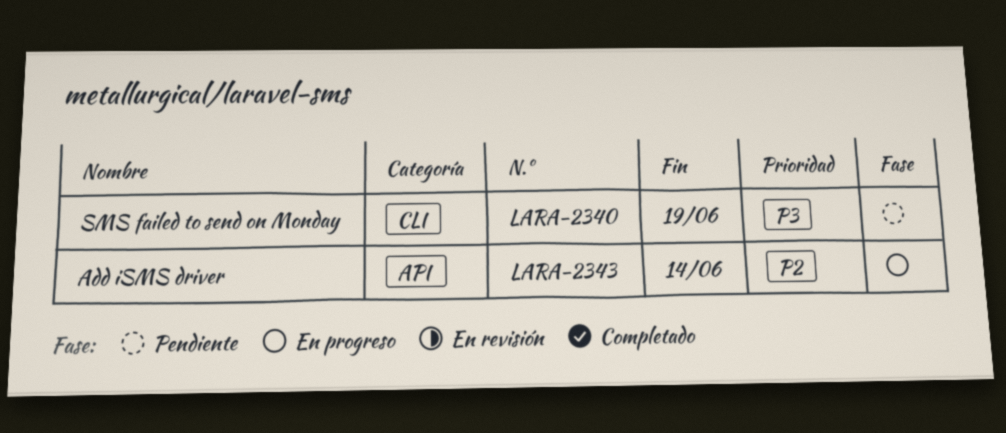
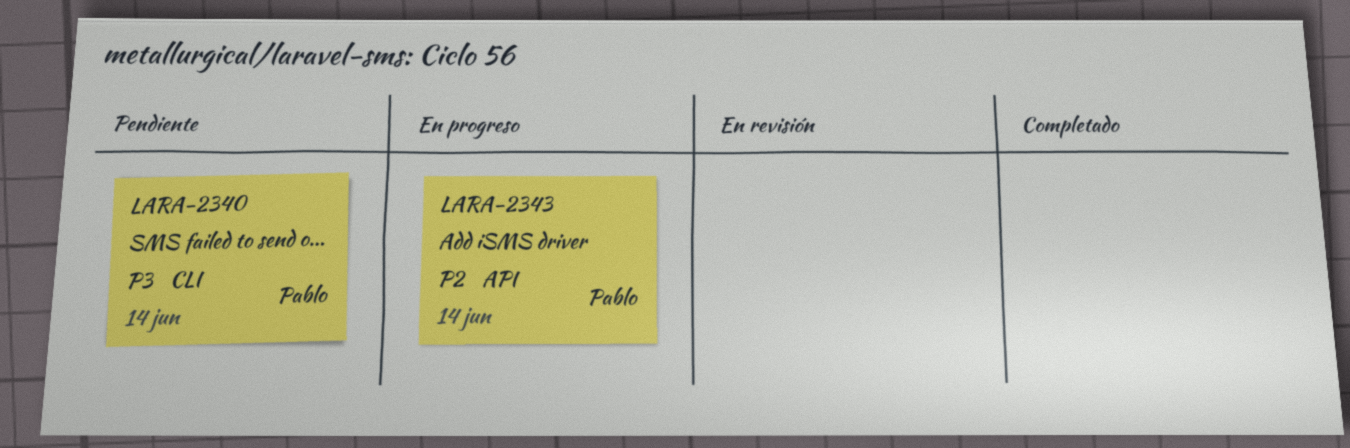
LARA-2340, due: Jun 19 -> Jun 14

